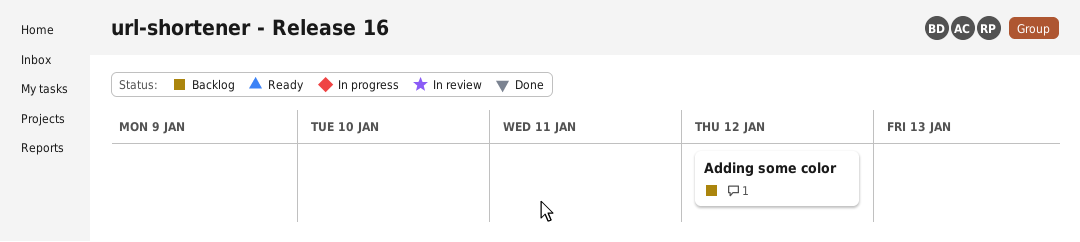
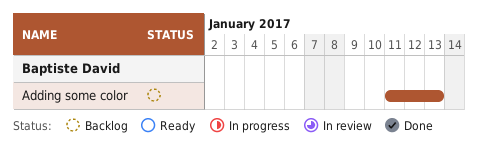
Adding some color, due: Jan 12 -> Jan 13

